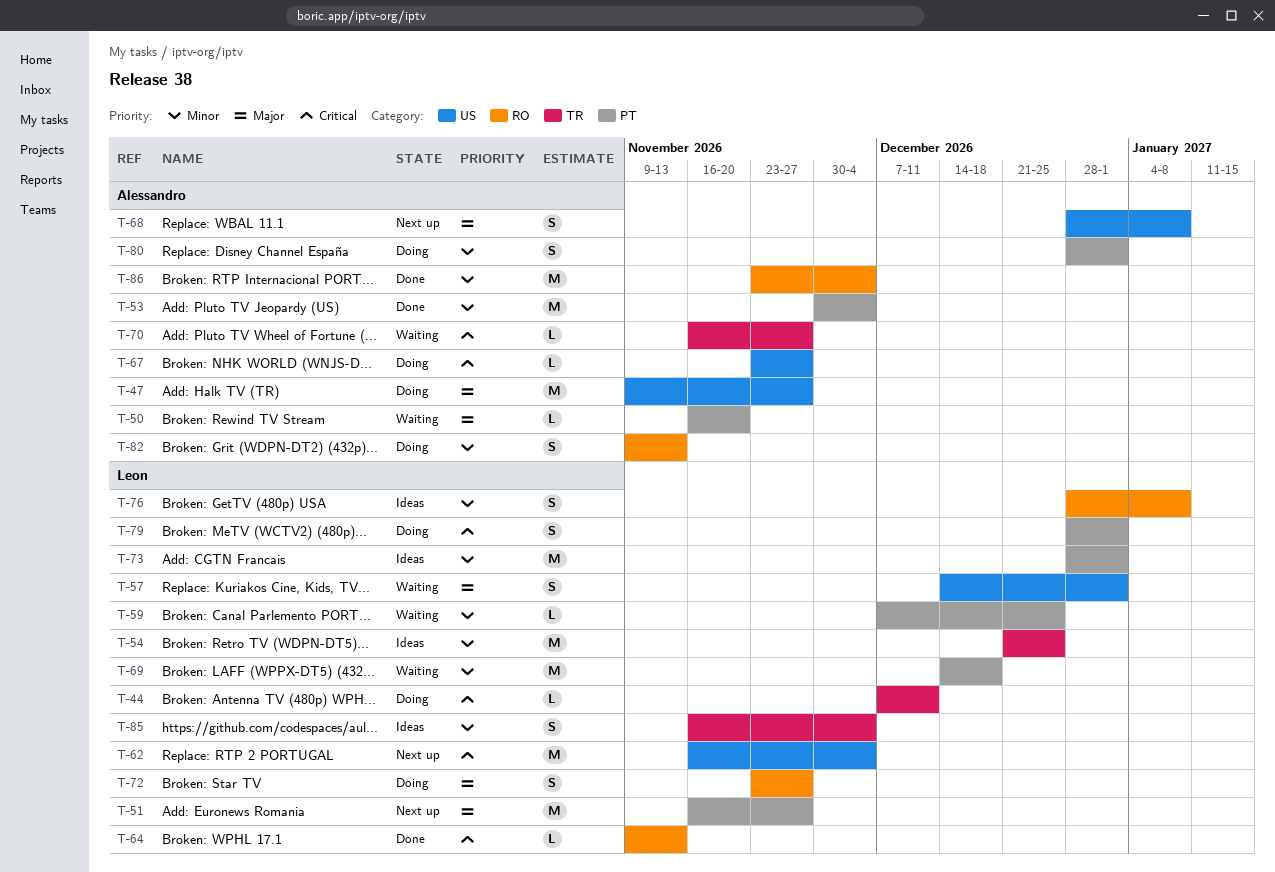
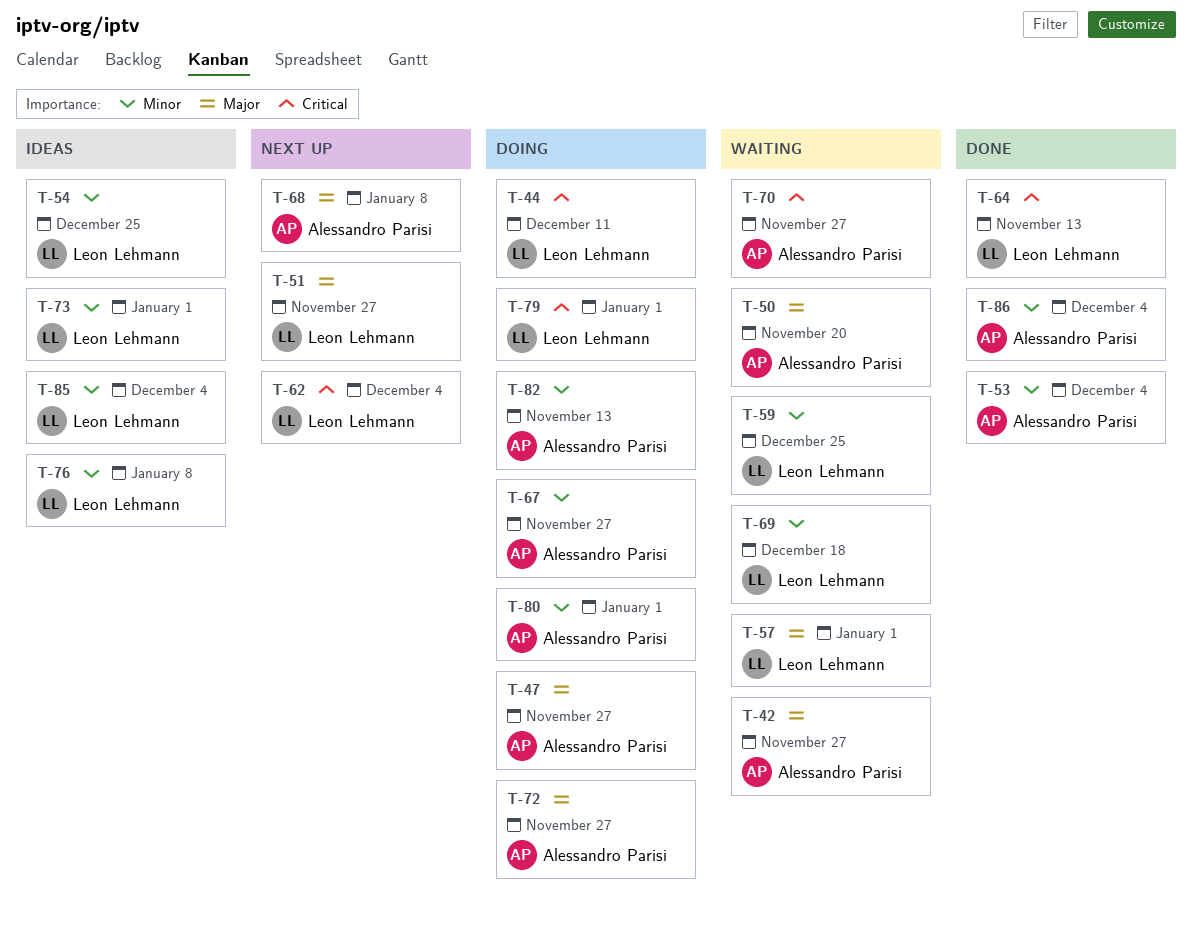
T-42: none -> present
T-67, priority: Critical -> Minor
T-72, owner: Leon Lehmann -> Alessandro Parisi

